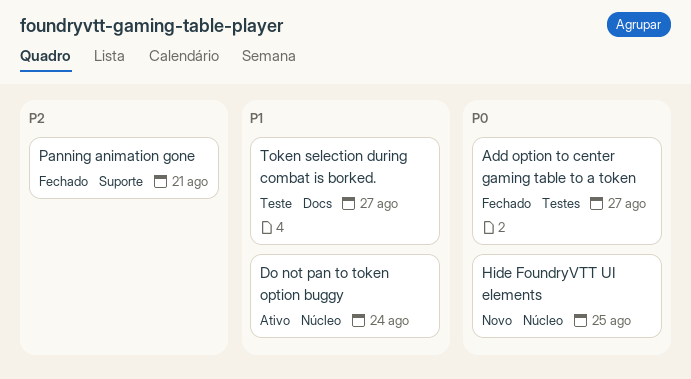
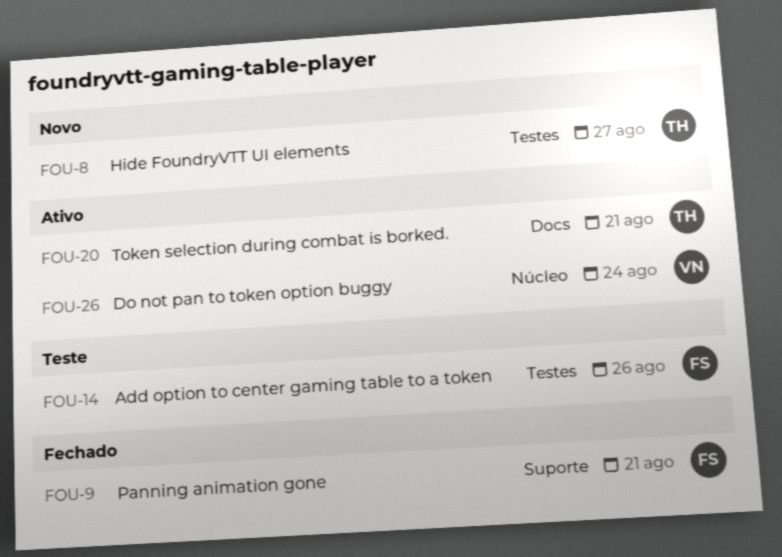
Add option to center gaming table to a token, status: Fechado -> Teste
Add option to center gaming table to a token, due: Aug 27 -> Aug 26
Hide FoundryVTT UI elements, label: Núcleo -> Testes
Hide FoundryVTT UI elements, due: Aug 25 -> Aug 27
Token selection during combat is borked., status: Teste -> Ativo
Token selection during combat is borked., due: Aug 27 -> Aug 21

